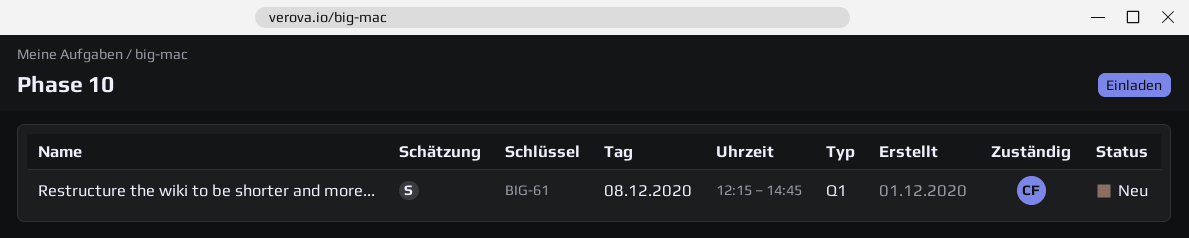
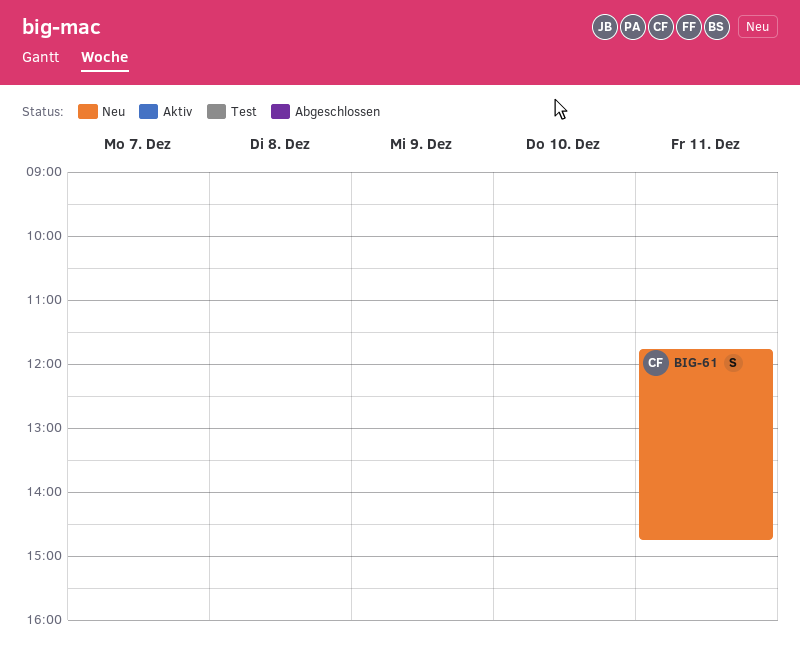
BIG-61, day: Dec 8 -> Dec 11
BIG-61, begins: 12:15 -> 11:45

